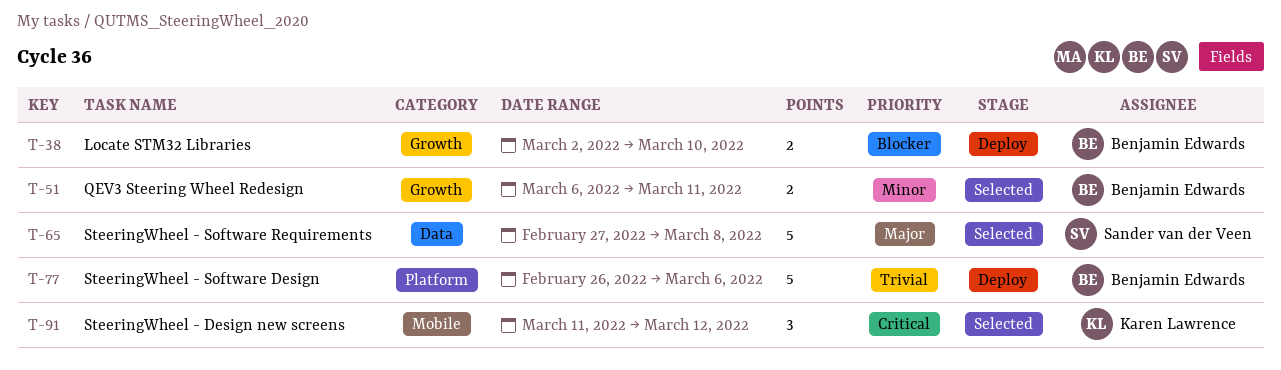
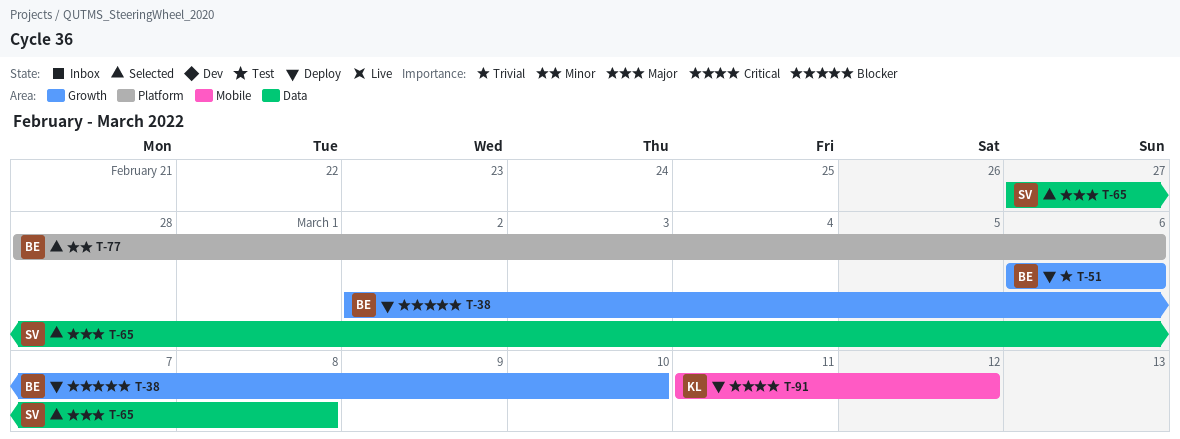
T-51, status: Selected -> Deploy
T-51, priority: Minor -> Trivial
T-51, due: Mar 11 -> Mar 6
T-77, status: Deploy -> Selected
T-77, priority: Trivial -> Minor
T-77, start: Feb 26 -> Feb 28
T-91, status: Selected -> Deploy

